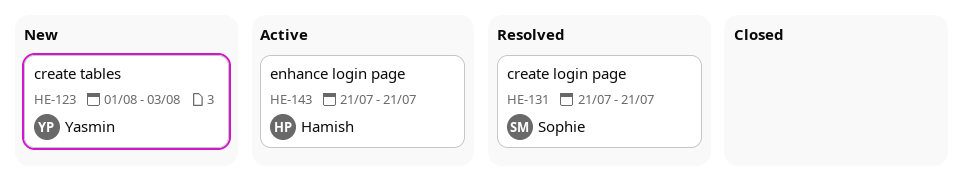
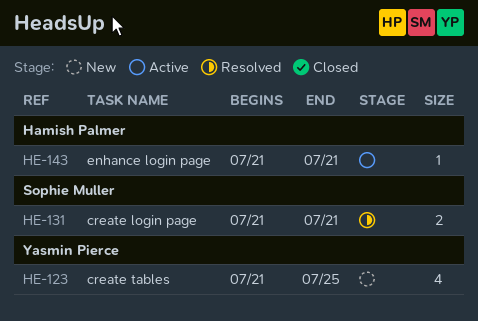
HE-123, start: Aug 1 -> Jul 21
HE-123, due: Aug 3 -> Jul 25

